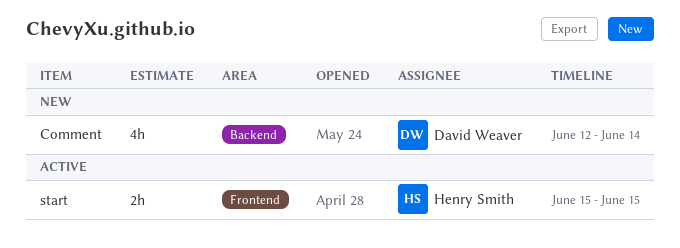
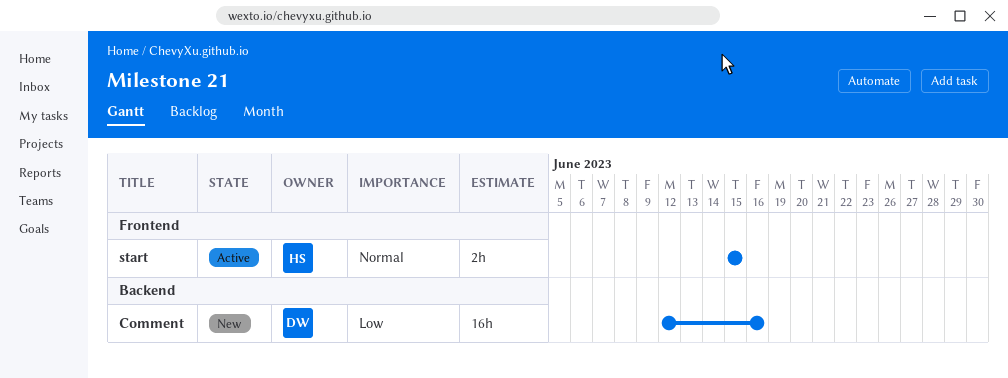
Comment, estimate: 4h -> 16h
Comment, due: Jun 14 -> Jun 16

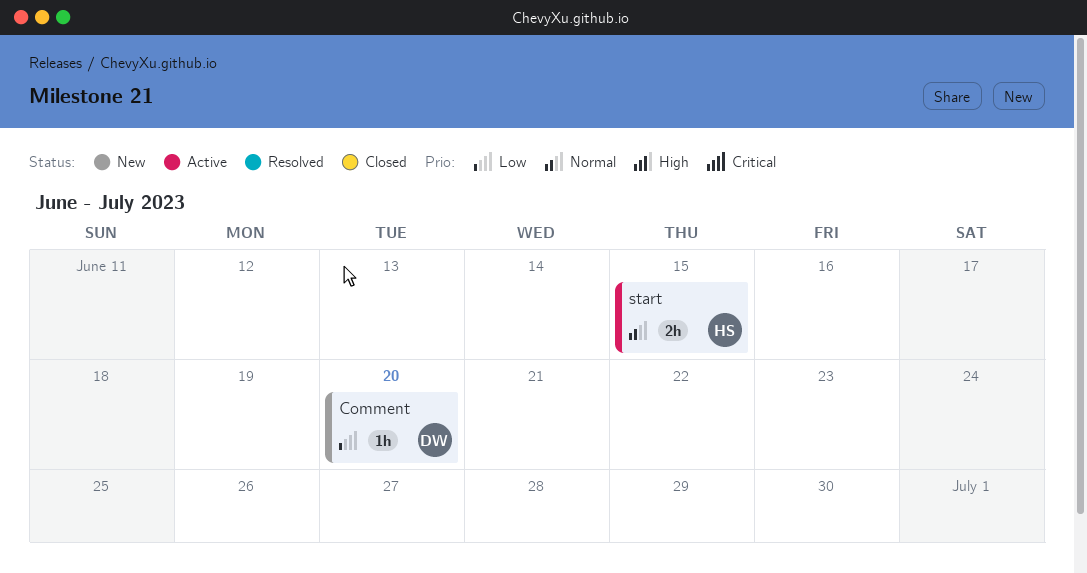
Comment, estimate: 16h -> 1h
Comment, due: Jun 16 -> Jun 20

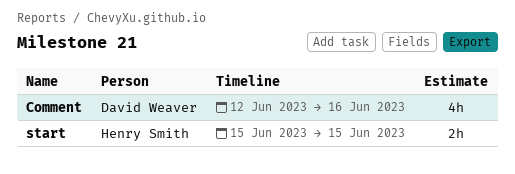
Comment, estimate: 1h -> 4h
Comment, due: Jun 20 -> Jun 16

